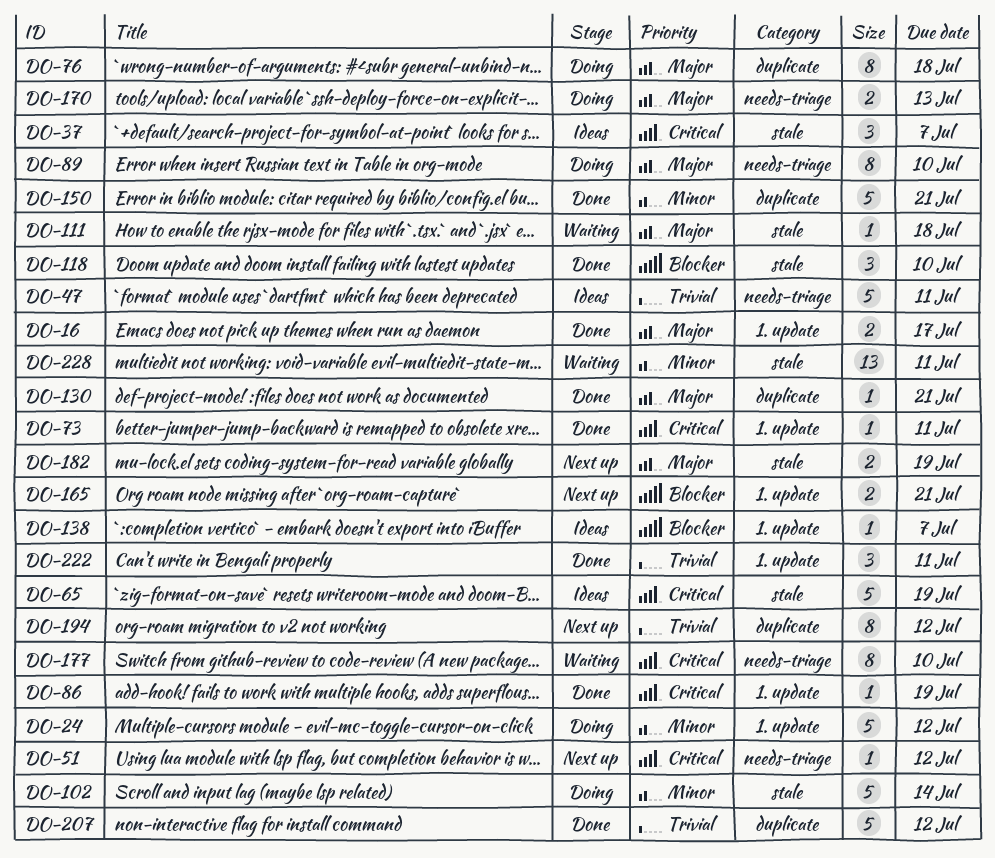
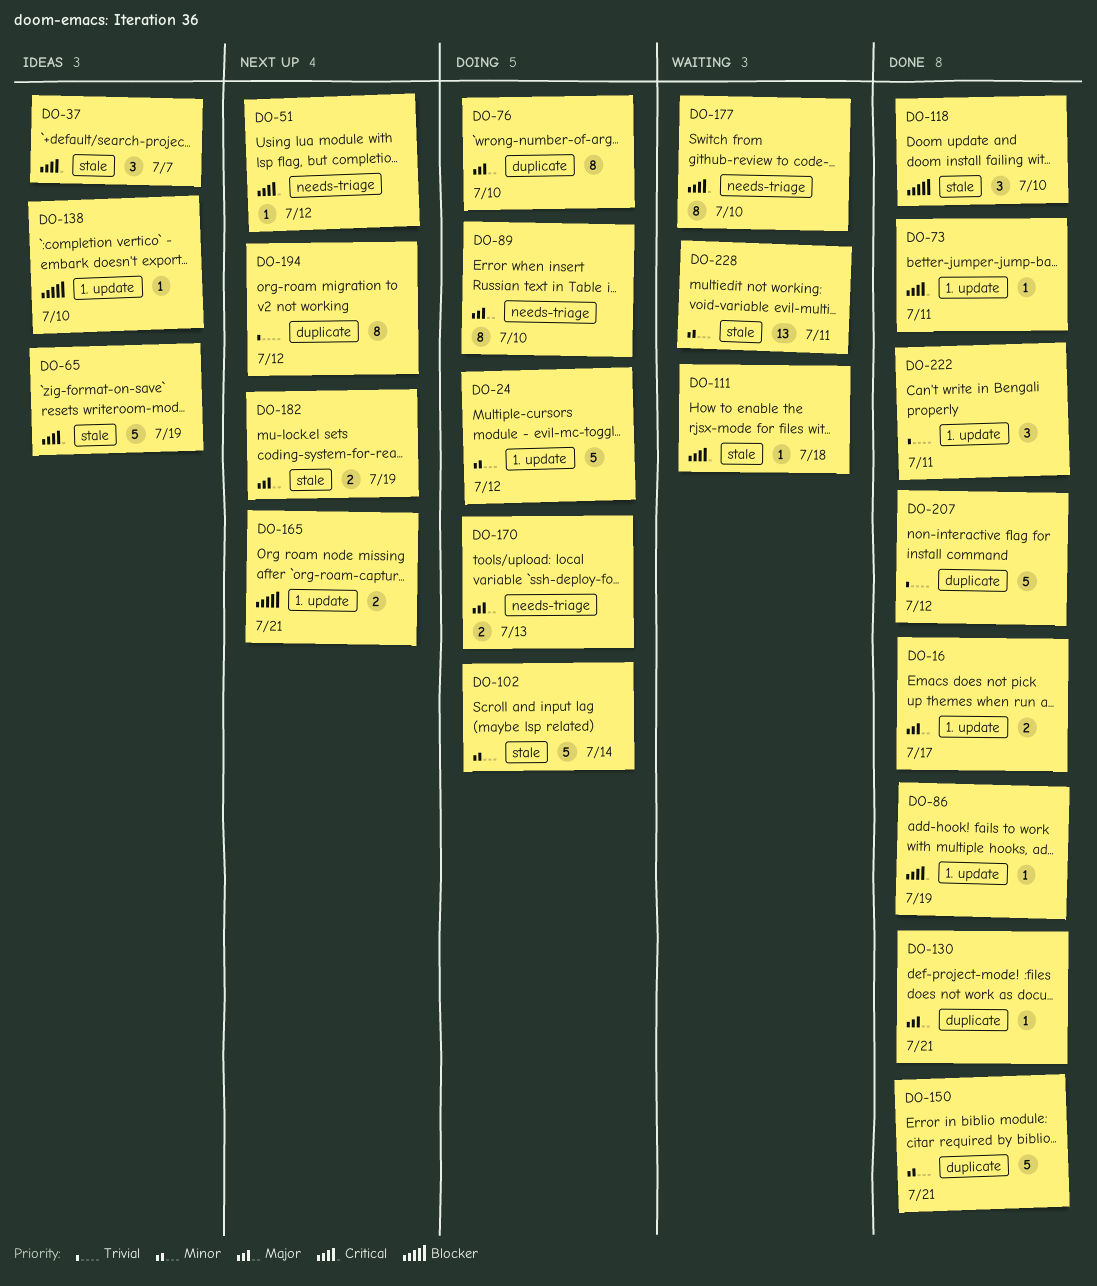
DO-47: present -> none
DO-76, due: Jul 18 -> Jul 10
DO-111, priority: Major -> Critical
DO-138, due: Jul 7 -> Jul 10

